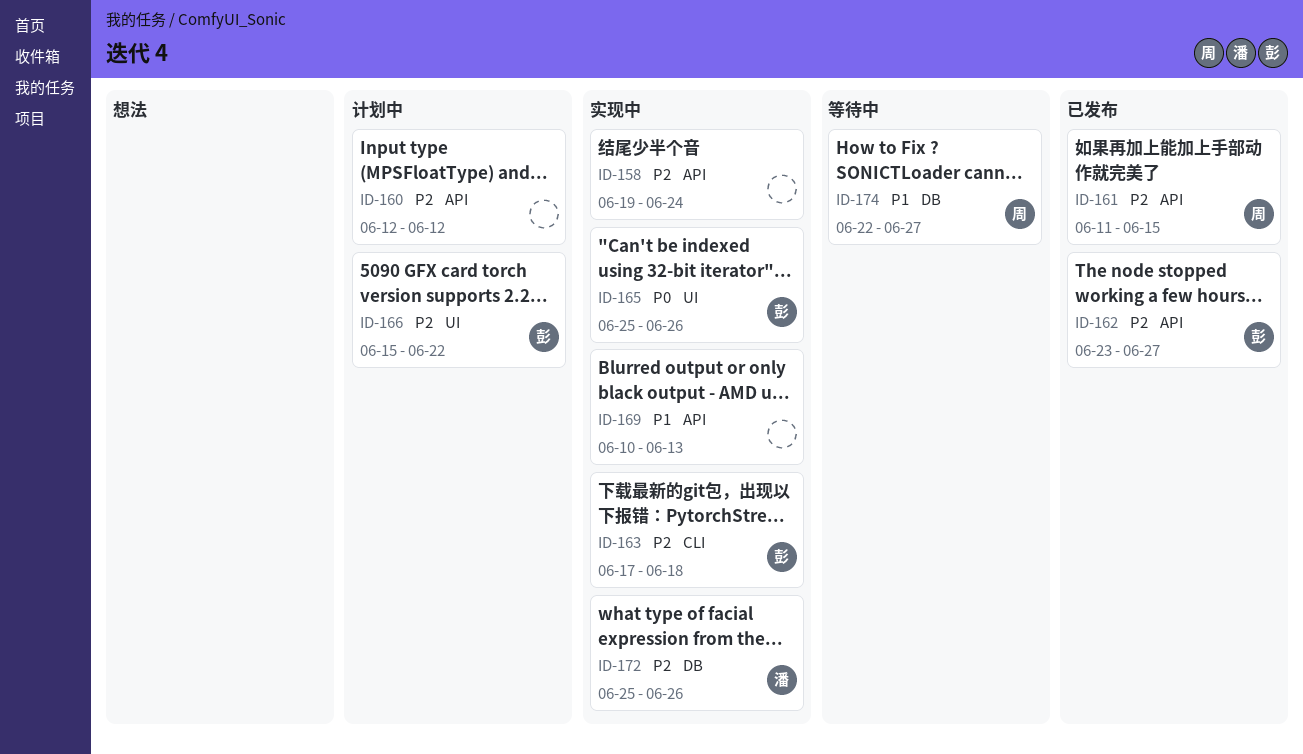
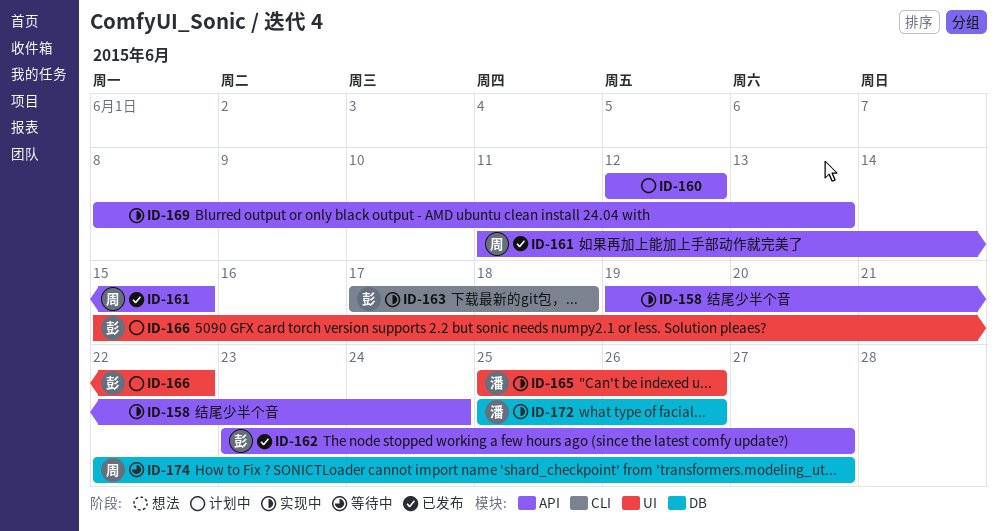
ID-165, owner: 彭 -> 潘
ID-169, start: Jun 10 -> Jun 8

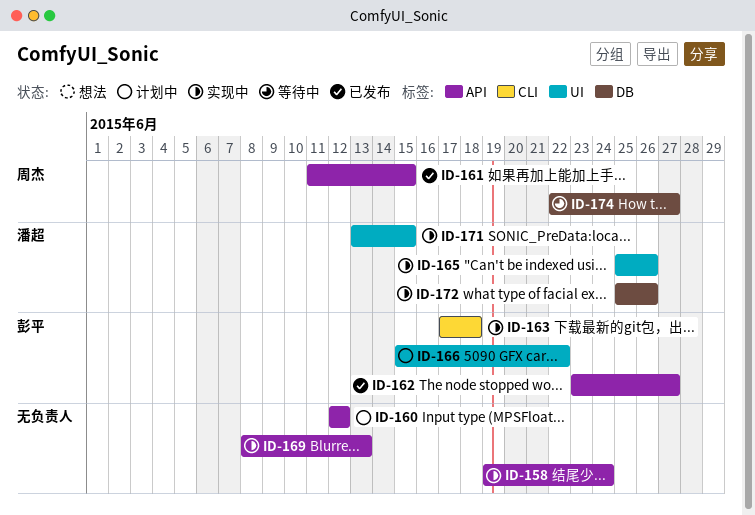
ID-171: none -> present

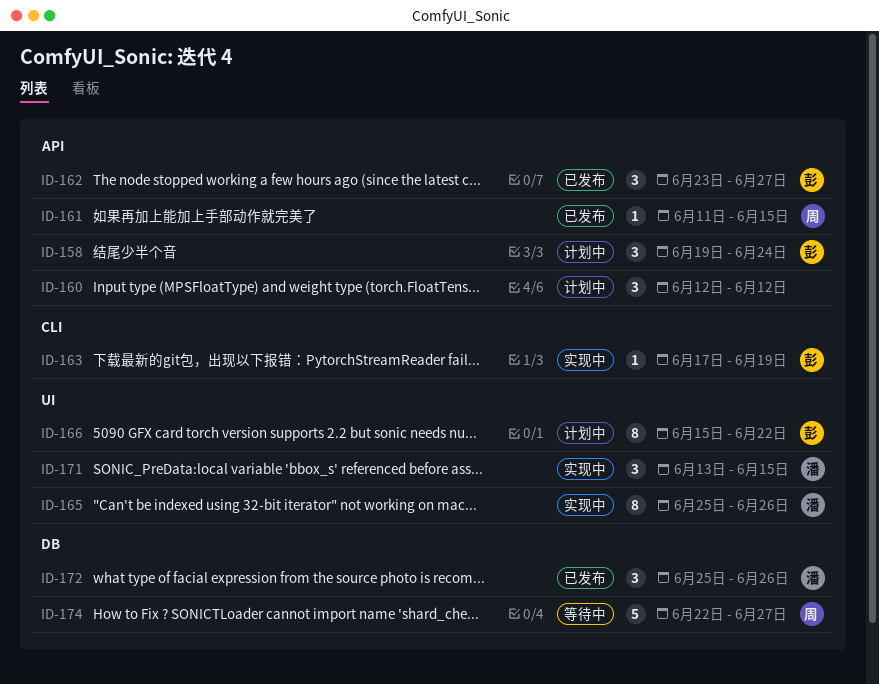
ID-158, status: 实现中 -> 计划中
ID-158, owner: none -> 彭平
ID-163, due: Jun 18 -> Jun 19
ID-169: present -> none
ID-172, status: 实现中 -> 已发布

